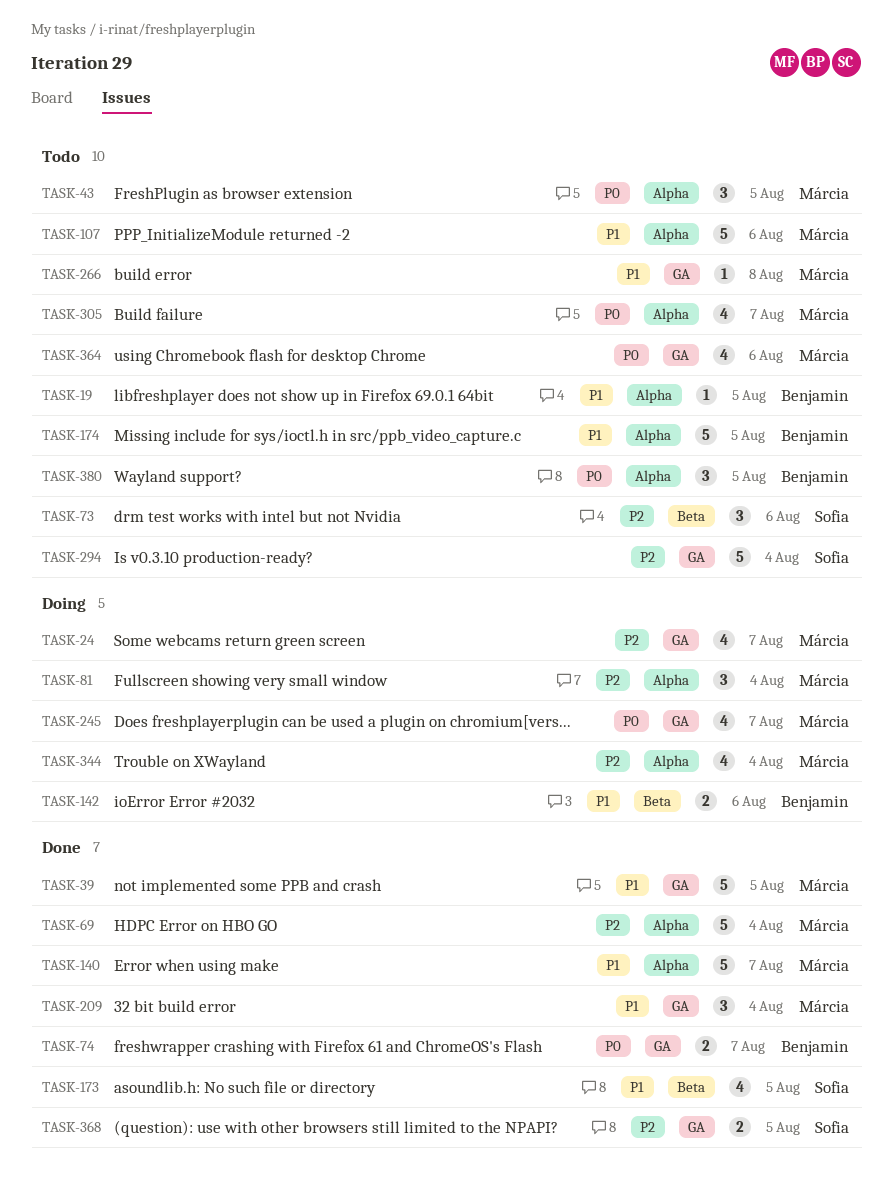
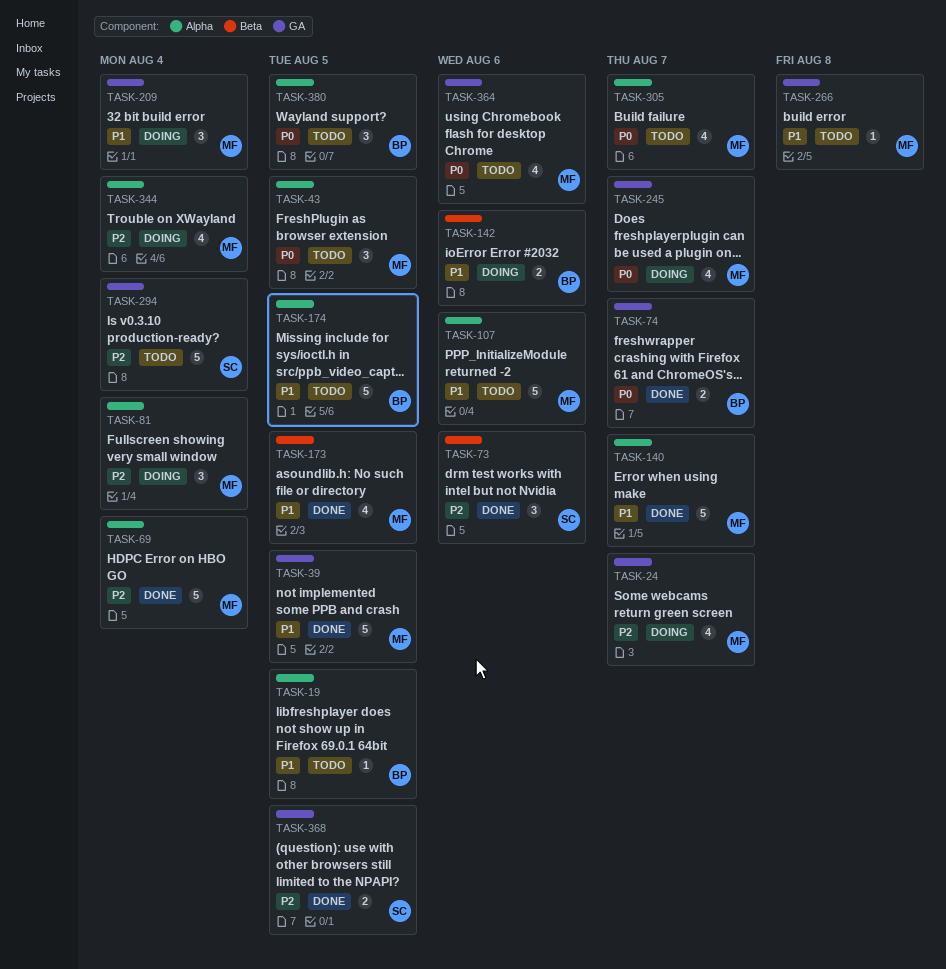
TASK-73, status: Todo -> Done
TASK-173, owner: Sofia -> Márcia
TASK-209, status: Done -> Doing

